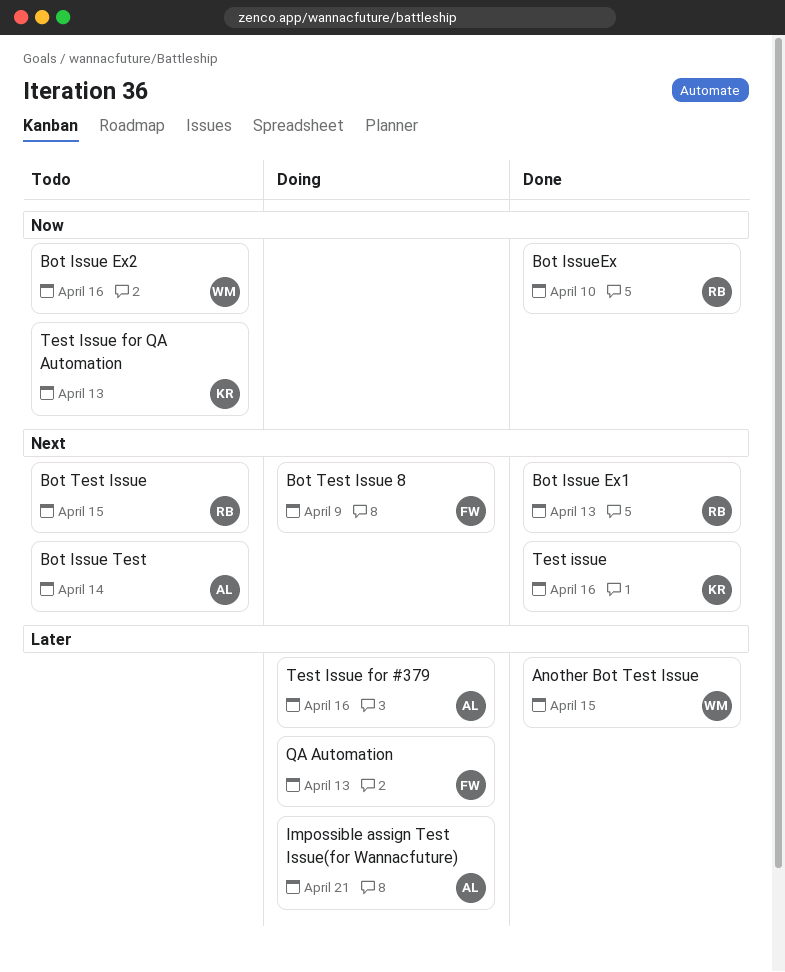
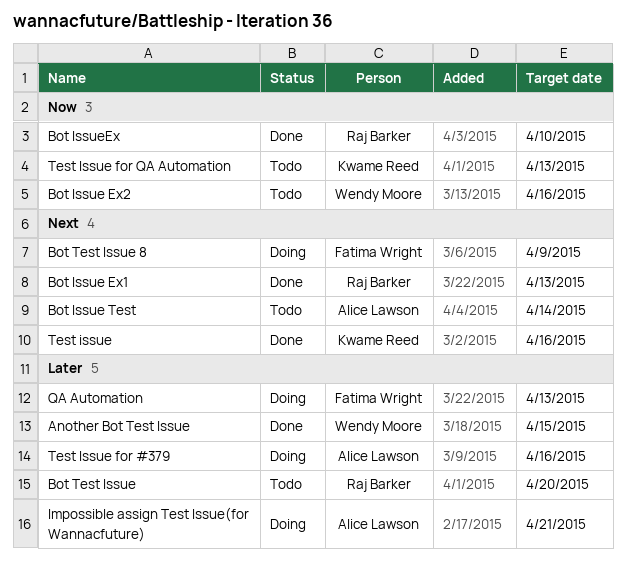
Bot Test Issue, priority: Next -> Later
Bot Test Issue, due: Apr 15 -> Apr 20

